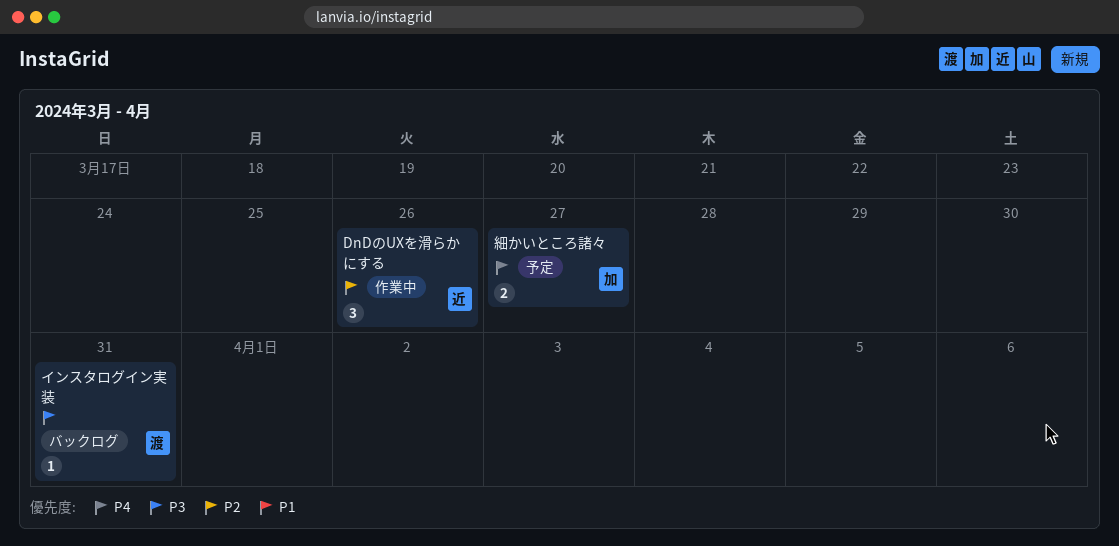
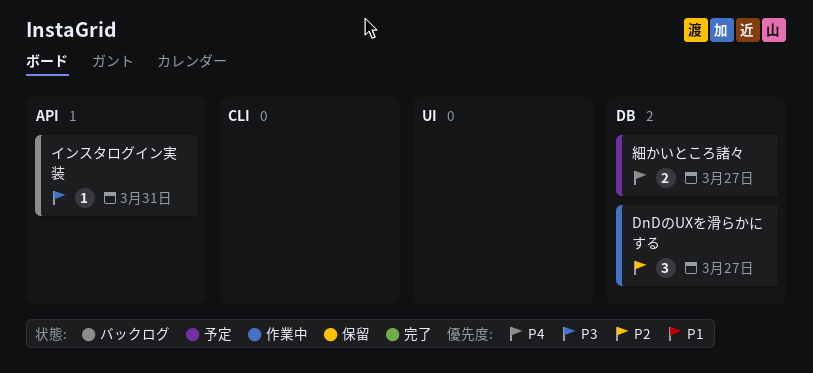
DnDのUXを滑らかにする, due: Mar 26 -> Mar 27

